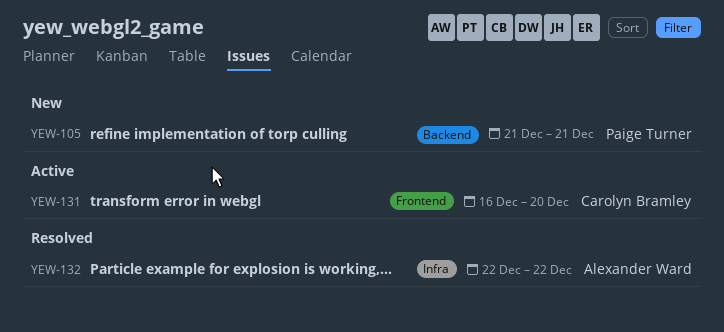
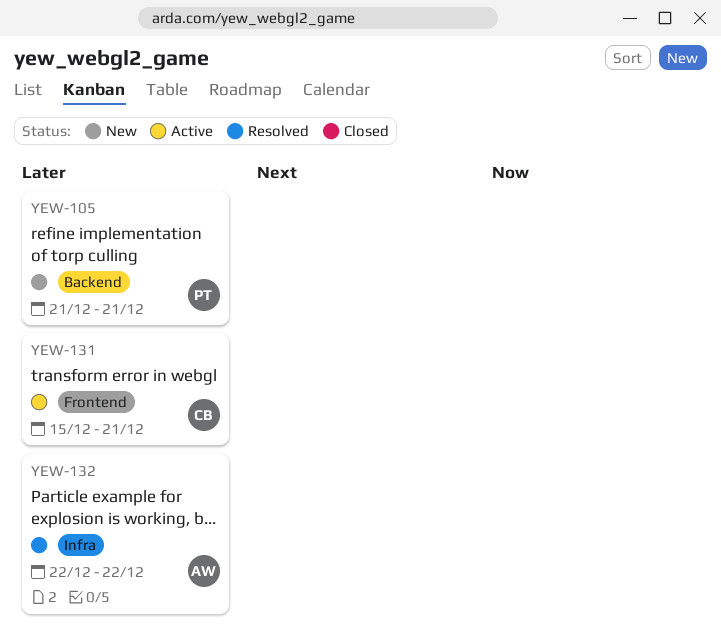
YEW-131, start: Dec 16 -> Dec 15
YEW-131, due: Dec 20 -> Dec 21

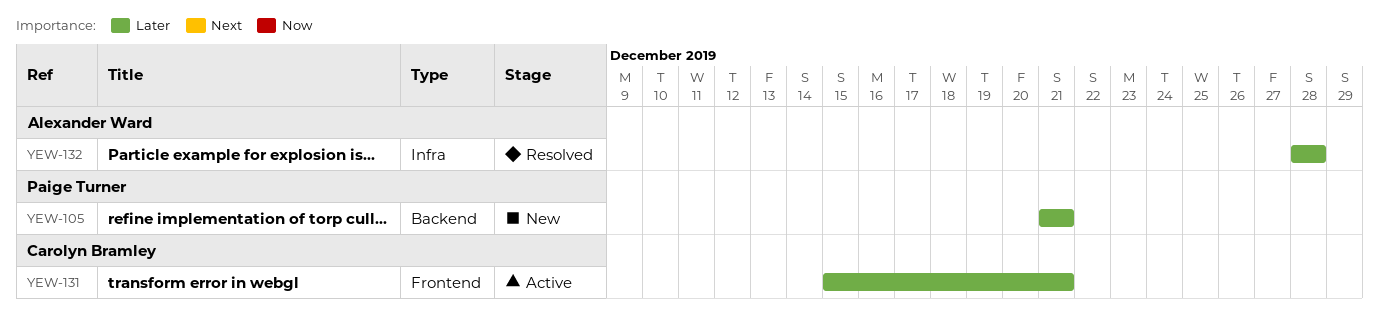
YEW-132, start: Dec 22 -> Dec 28
YEW-132, due: Dec 22 -> Dec 28

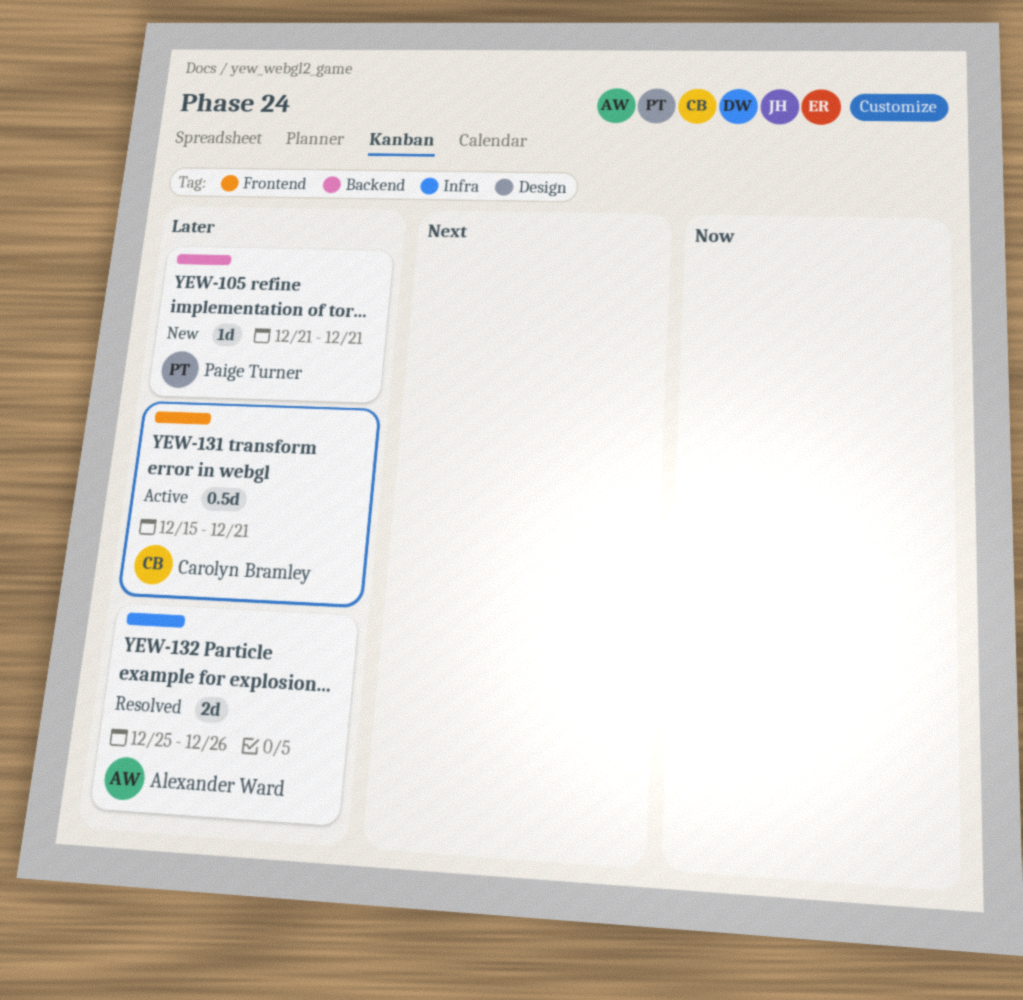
YEW-132, start: Dec 28 -> Dec 25
YEW-132, due: Dec 28 -> Dec 26

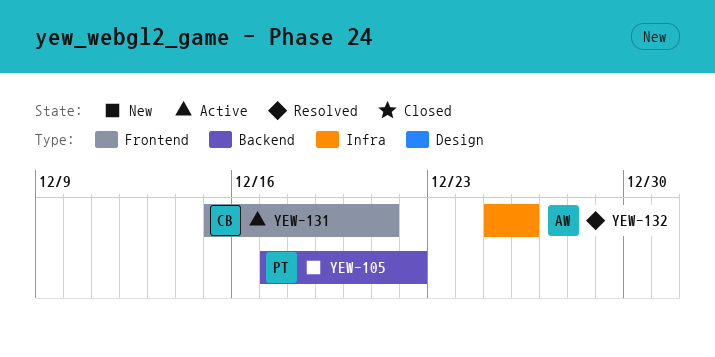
YEW-105, start: Dec 21 -> Dec 17
YEW-105, due: Dec 21 -> Dec 22

